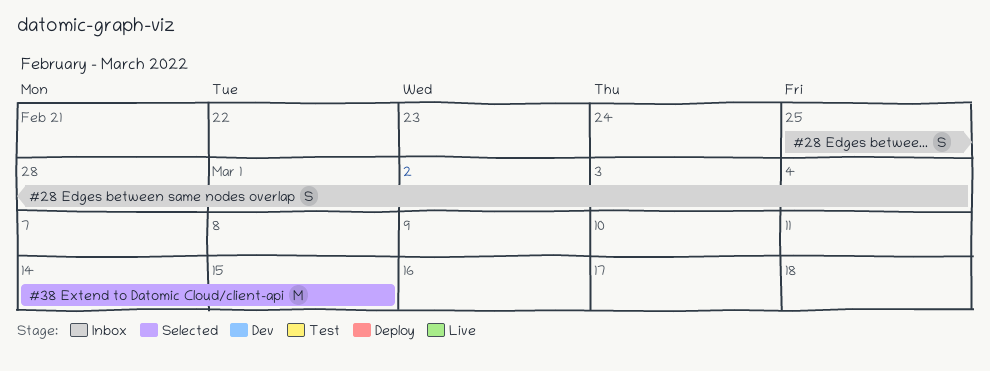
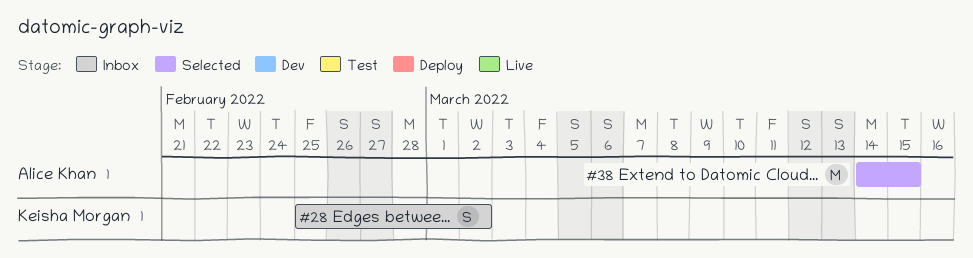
#28, due: Mar 4 -> Mar 2

